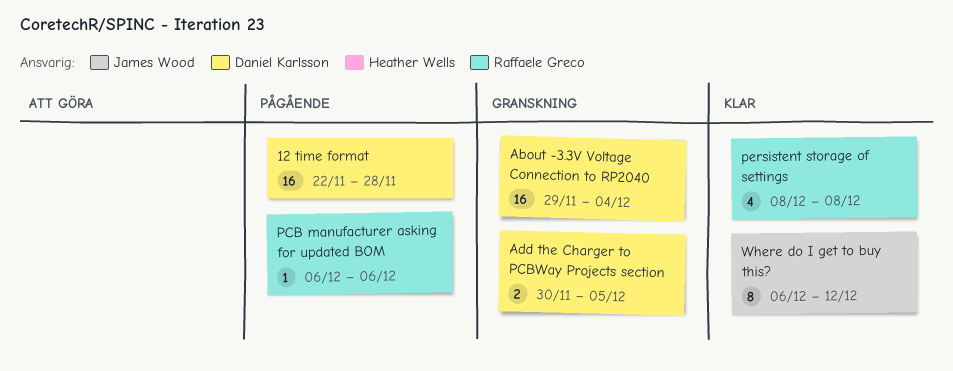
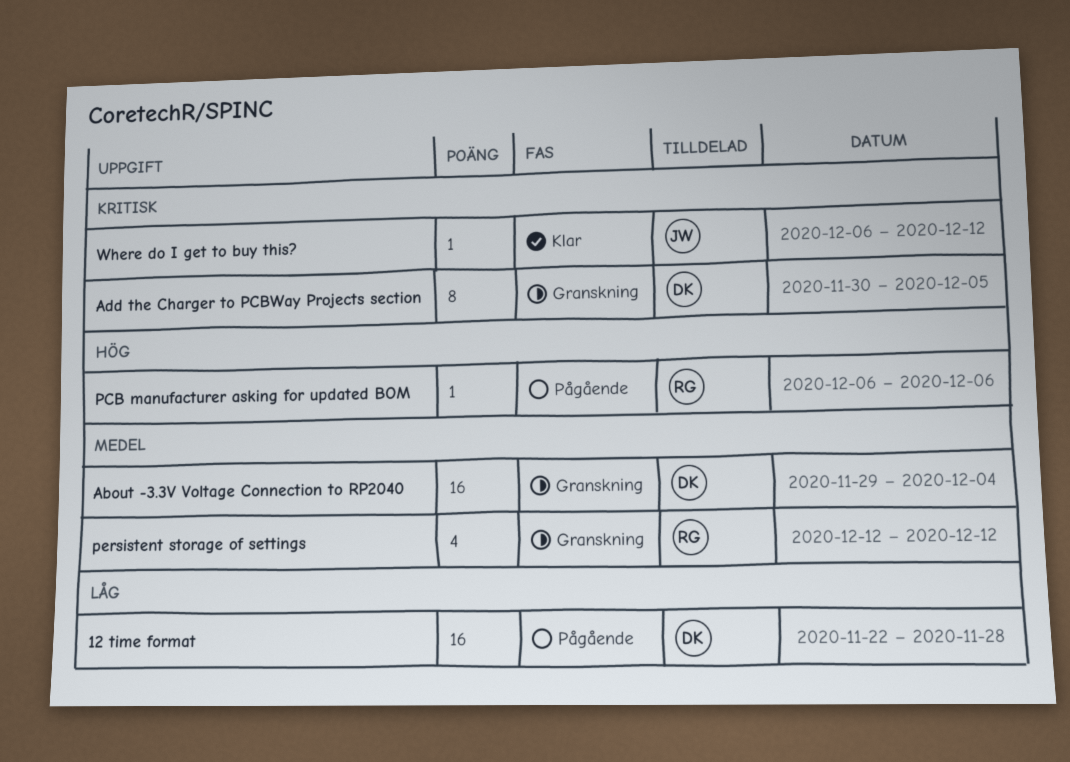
Add the Charger to PCBWay Projects section, estimate: 2 -> 8
persistent storage of settings, status: Klar -> Granskning
persistent storage of settings, start: Dec 8 -> Dec 12
persistent storage of settings, due: Dec 8 -> Dec 12
Where do I get to buy this?, estimate: 8 -> 1

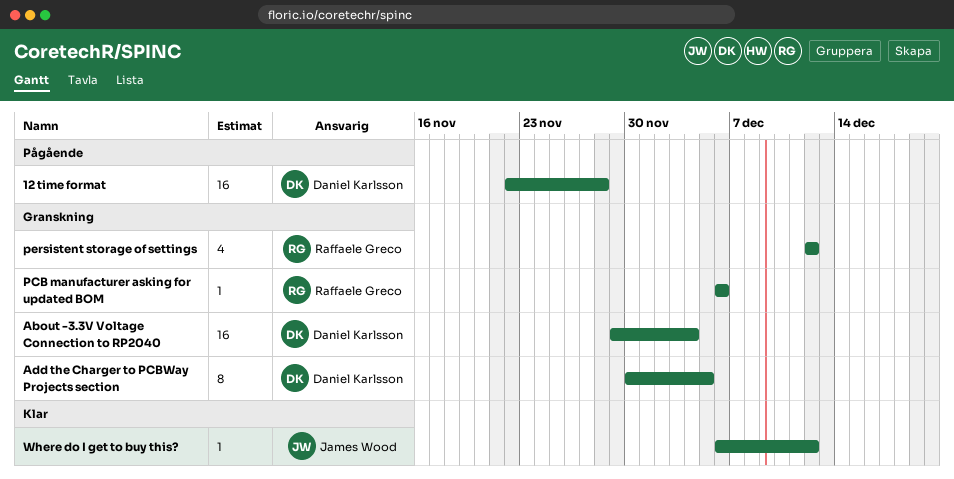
PCB manufacturer asking for updated BOM, status: Pågående -> Granskning

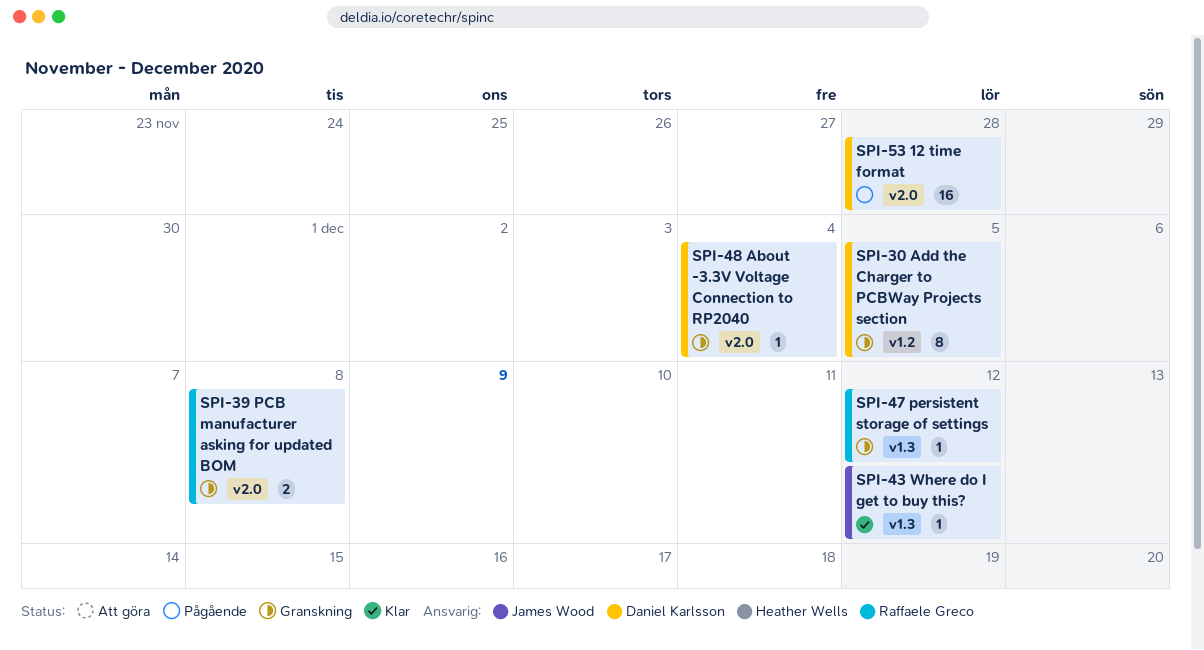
About -3.3V Voltage Connection to RP2040, estimate: 16 -> 1
PCB manufacturer asking for updated BOM, estimate: 1 -> 2
PCB manufacturer asking for updated BOM, due: Dec 6 -> Dec 8
persistent storage of settings, estimate: 4 -> 1

